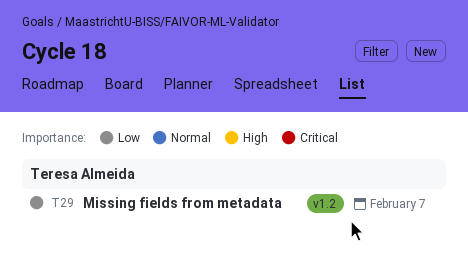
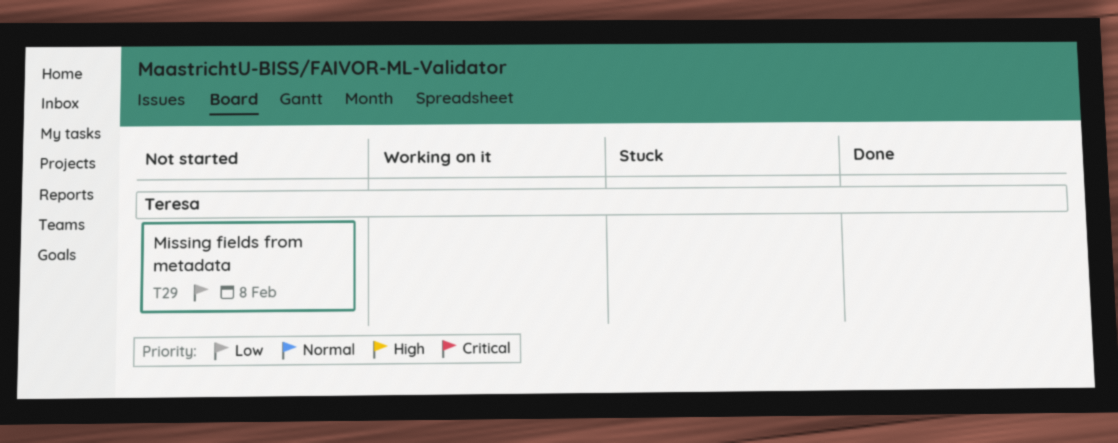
T29, due: Feb 7 -> Feb 8

